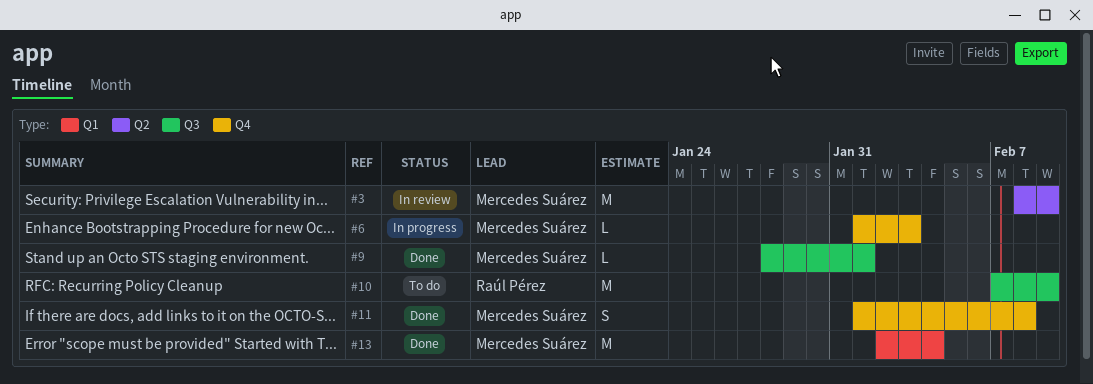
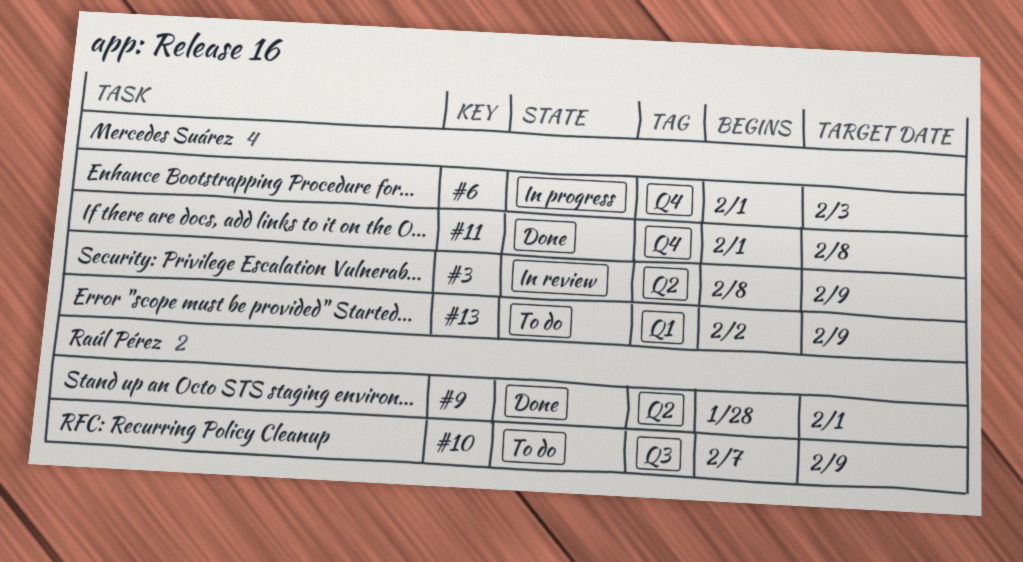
#9, owner: Mercedes Suárez -> Raúl Pérez
#9, label: Q3 -> Q2
#13, status: Done -> To do
#13, due: Feb 4 -> Feb 9

